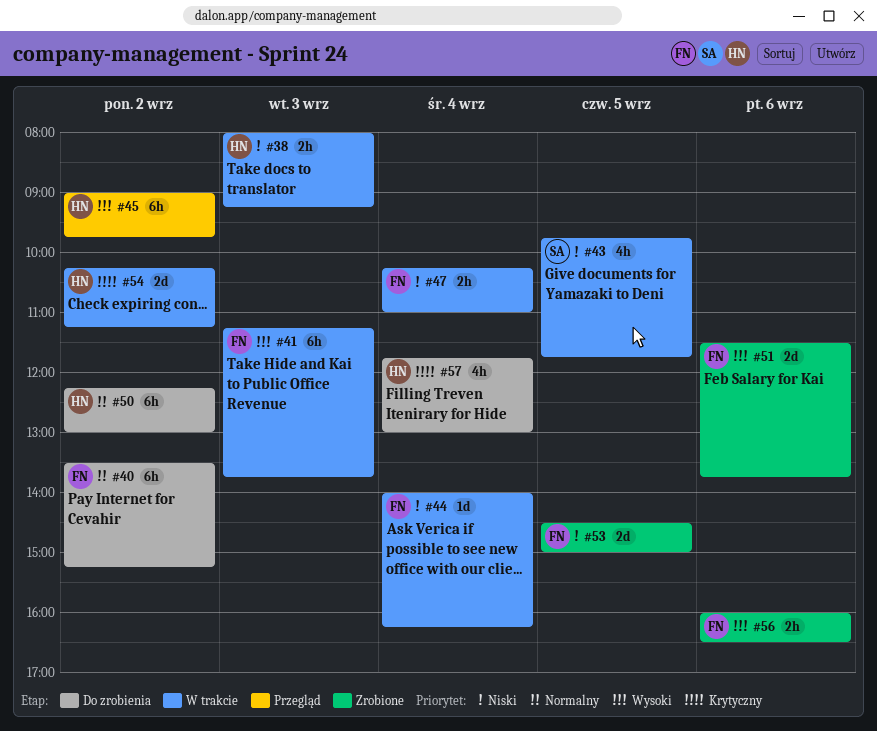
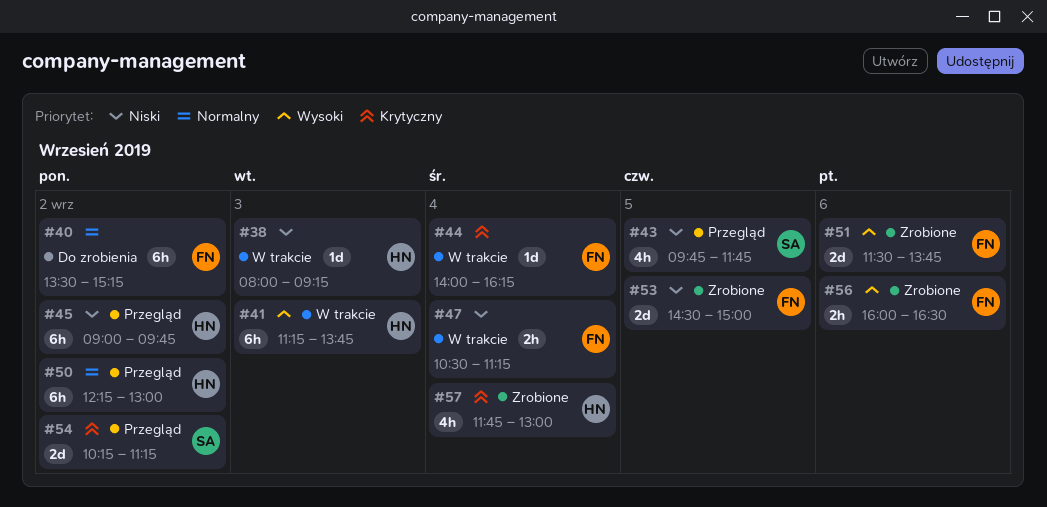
#38, estimate: 2h -> 1d
#41, owner: FN -> HN
#43, status: W trakcie -> Przegląd
#44, priority: Niski -> Krytyczny
#45, priority: Wysoki -> Niski
#47, begins: 10:15 -> 10:30
#47, ends: 11:00 -> 11:15
#50, status: Do zrobienia -> Przegląd
#54, status: W trakcie -> Przegląd
#54, owner: HN -> SA
#57, status: Do zrobienia -> Zrobione

